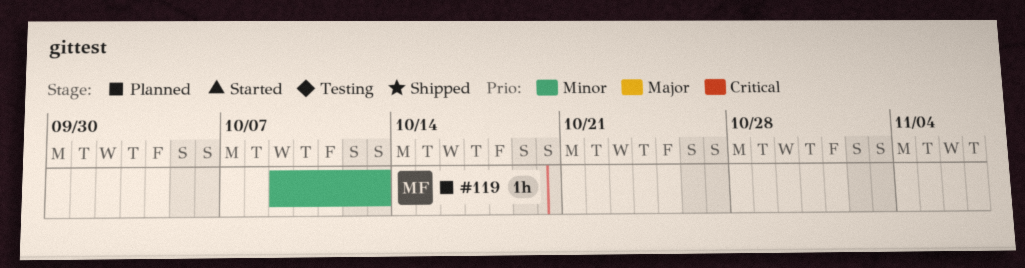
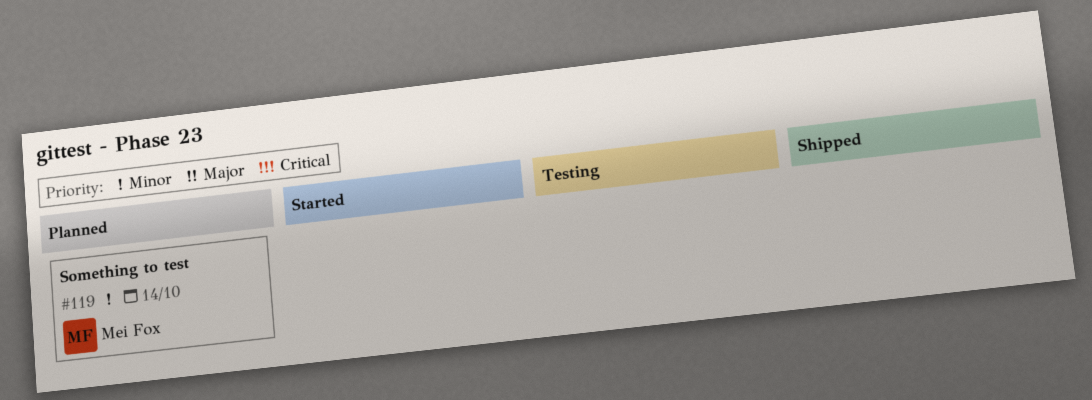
#119, due: Oct 13 -> Oct 14

